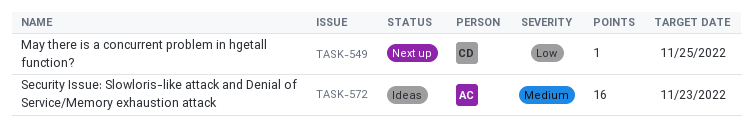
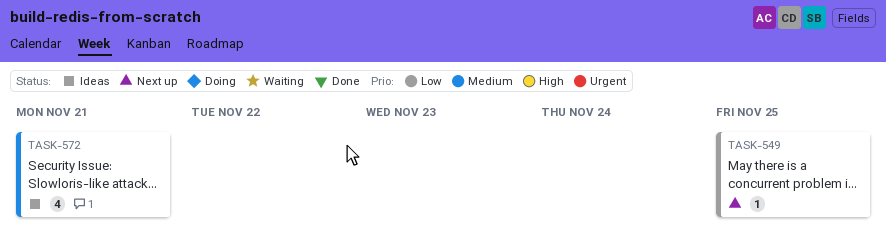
TASK-572, estimate: 16 -> 4
TASK-572, due: Nov 23 -> Nov 21

